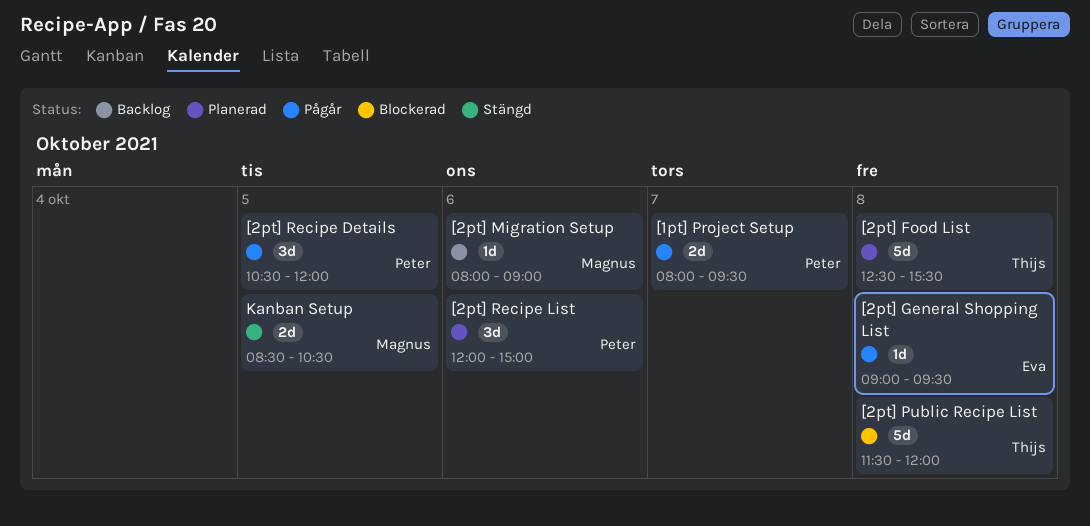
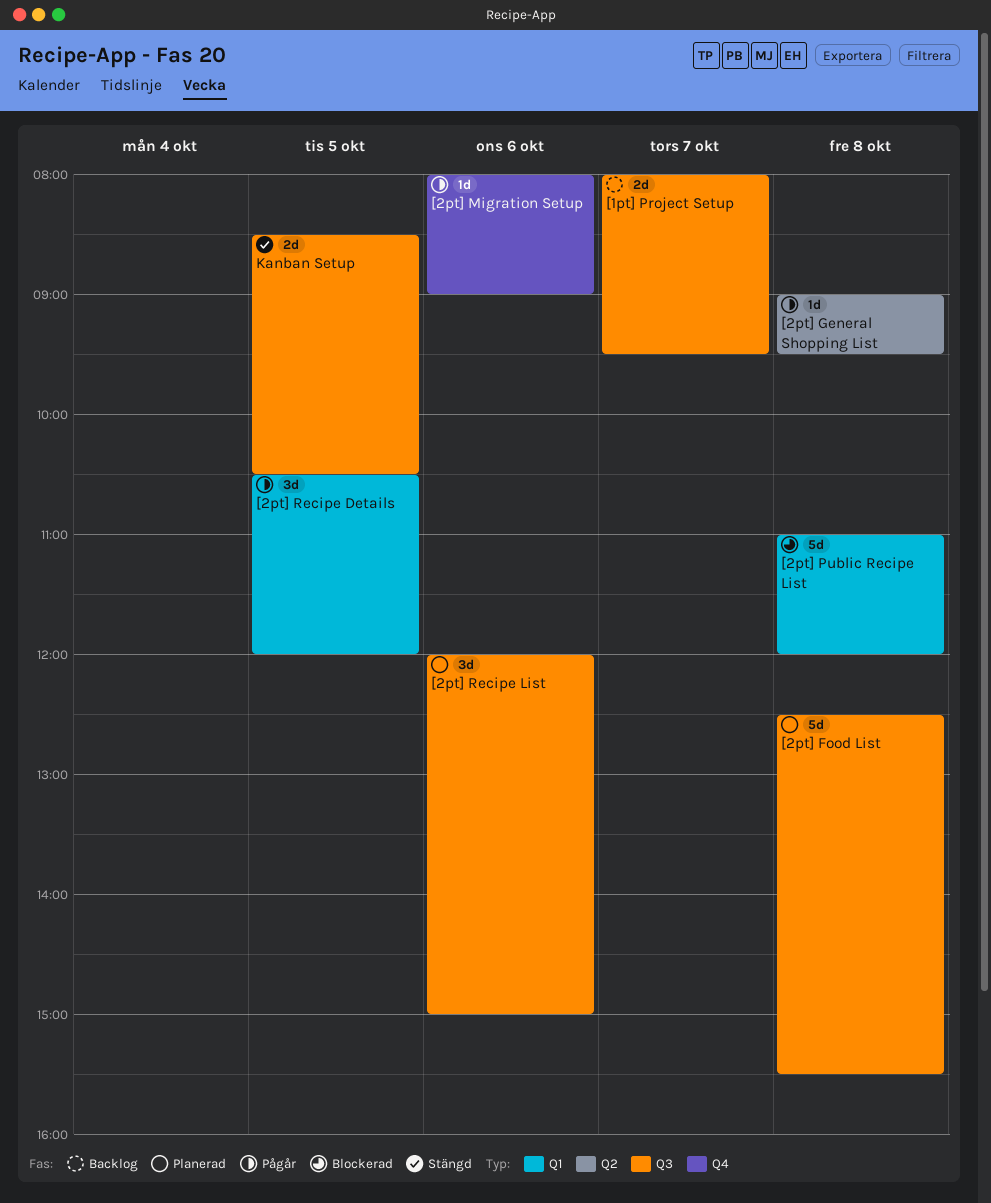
[1pt] Project Setup, status: Pågår -> Backlog
[2pt] Migration Setup, status: Backlog -> Pågår
[2pt] Public Recipe List, begins: 11:30 -> 11:00

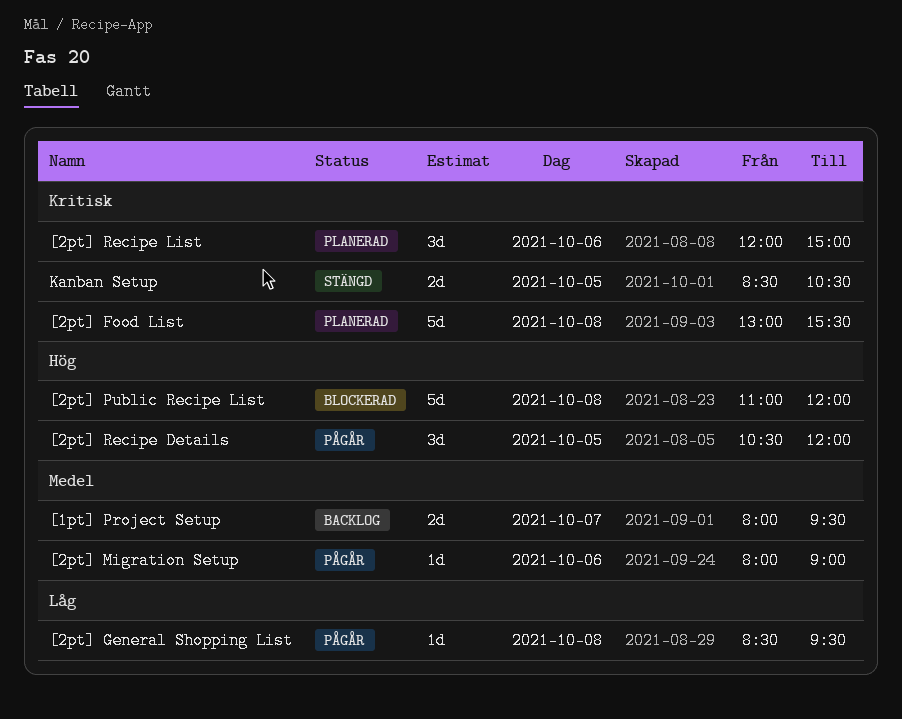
[2pt] Food List, begins: 12:30 -> 13:00
[2pt] General Shopping List, begins: 09:00 -> 08:30

